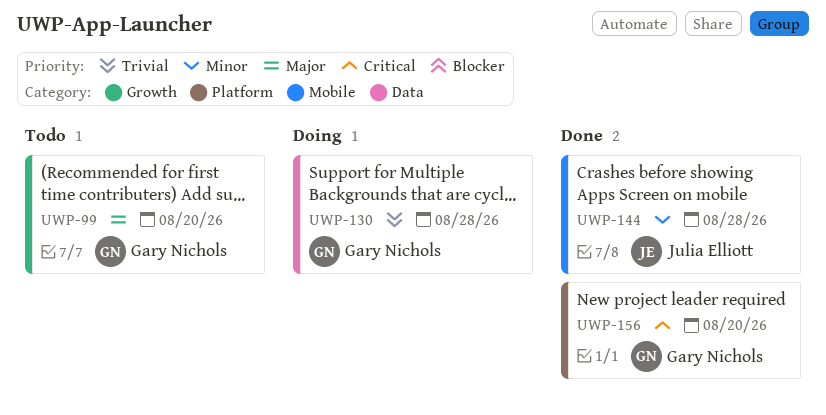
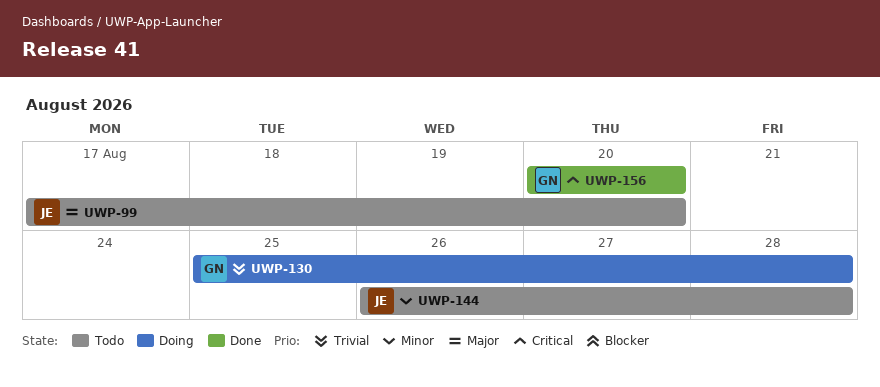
UWP-99, owner: Gary Nichols -> Julia Elliott
UWP-144, status: Done -> Todo

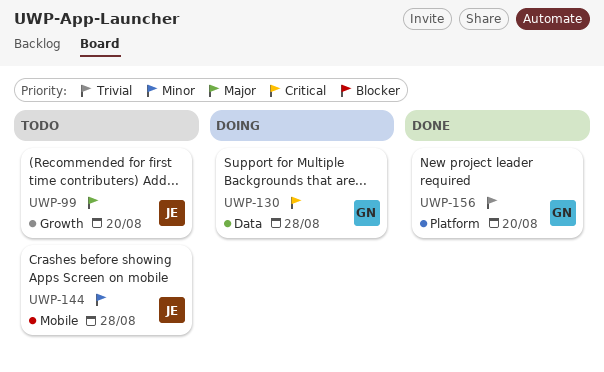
UWP-130, priority: Trivial -> Critical
UWP-156, priority: Critical -> Trivial

